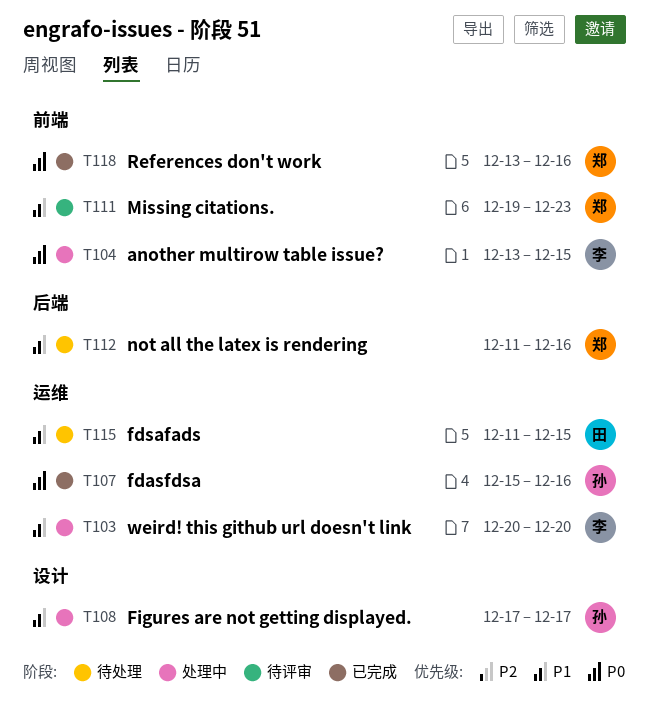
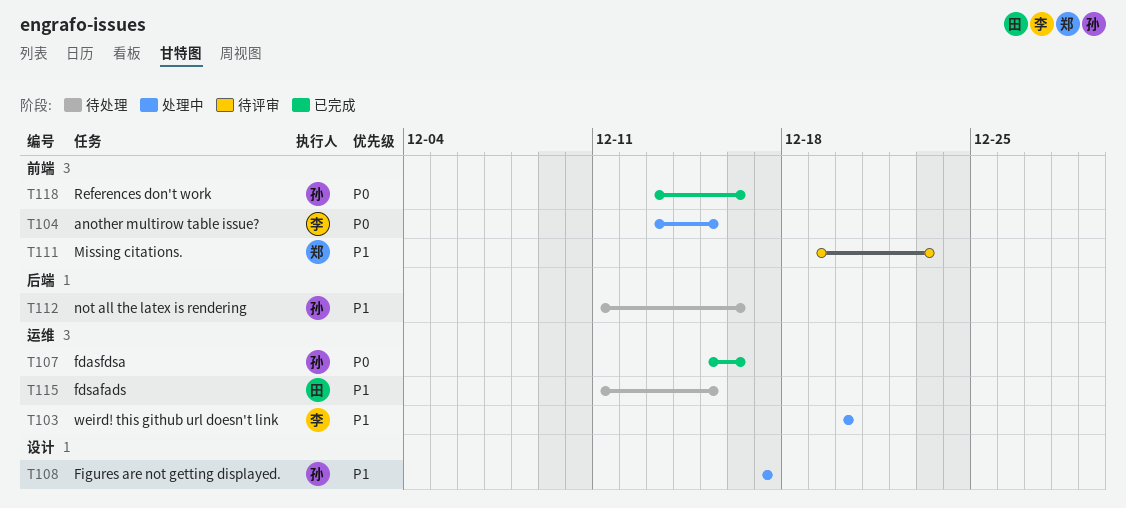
T112, owner: 郑 -> 孙
T118, owner: 郑 -> 孙

